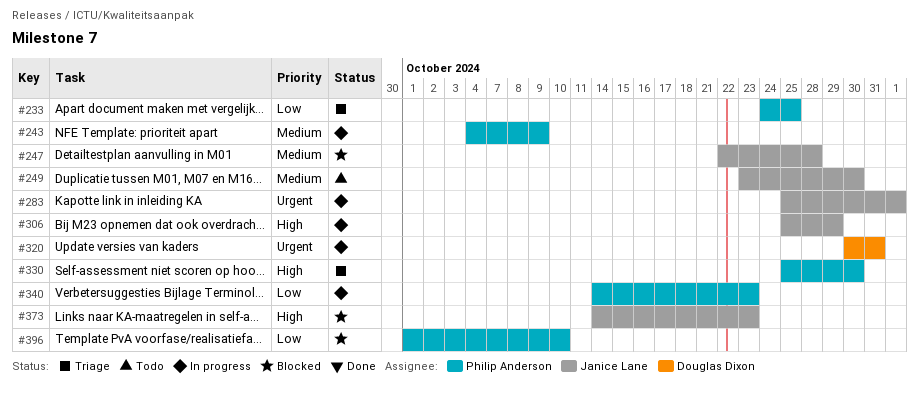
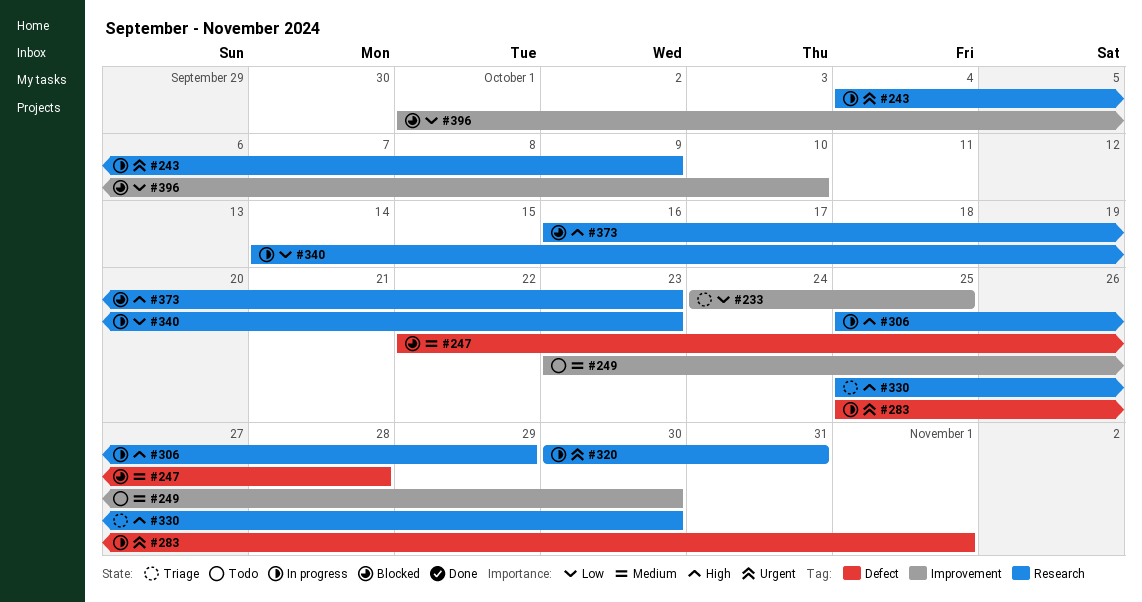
#243, priority: Medium -> Urgent
#373, start: Oct 14 -> Oct 16

